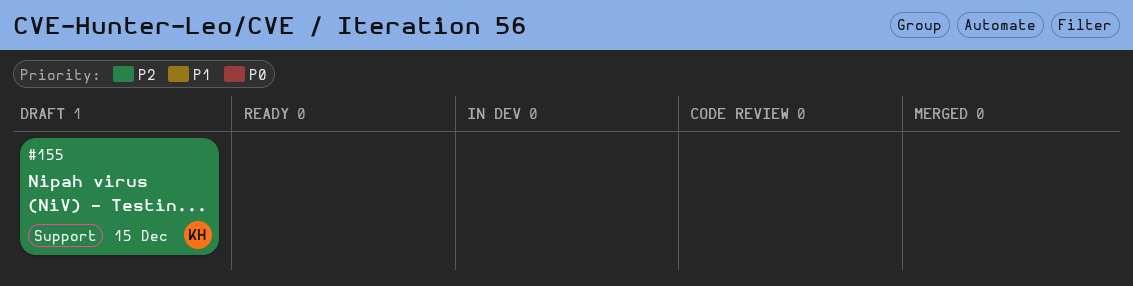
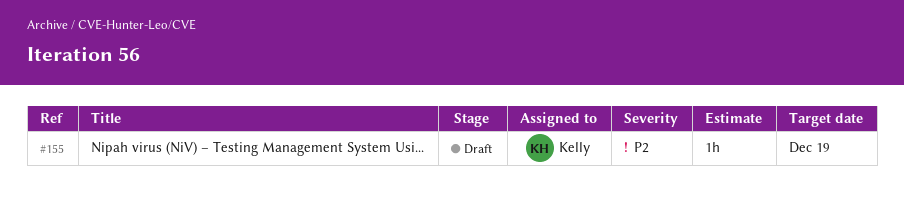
#155, due: Dec 15 -> Dec 19

